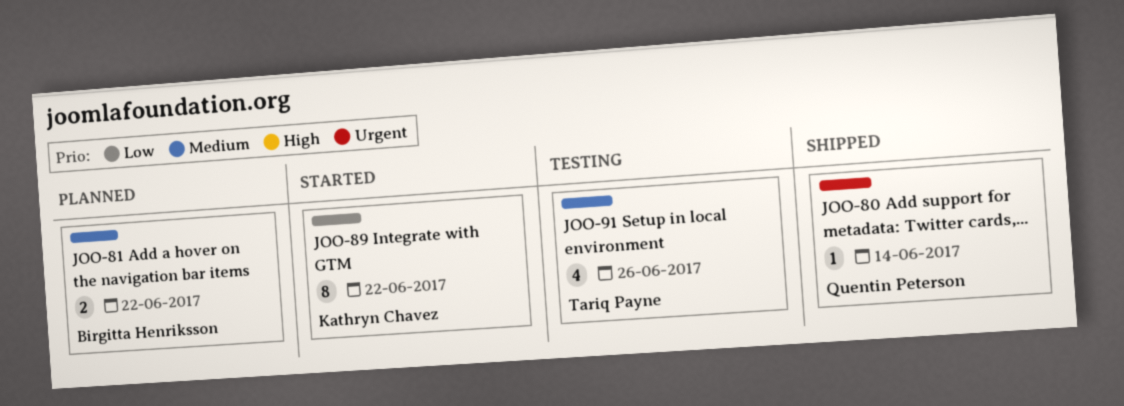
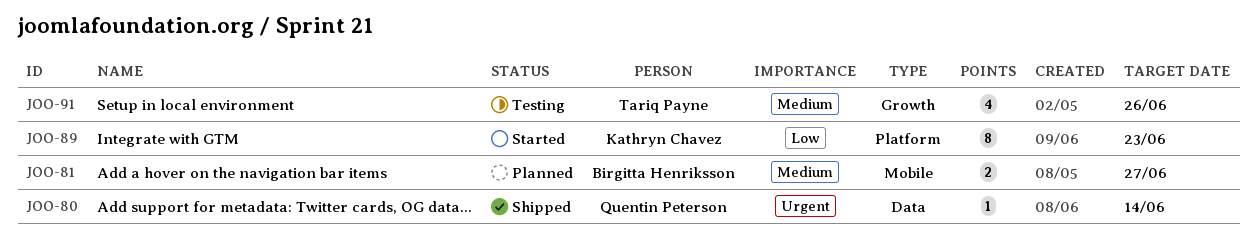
JOO-81, due: Jun 22 -> Jun 27
JOO-89, due: Jun 22 -> Jun 23

